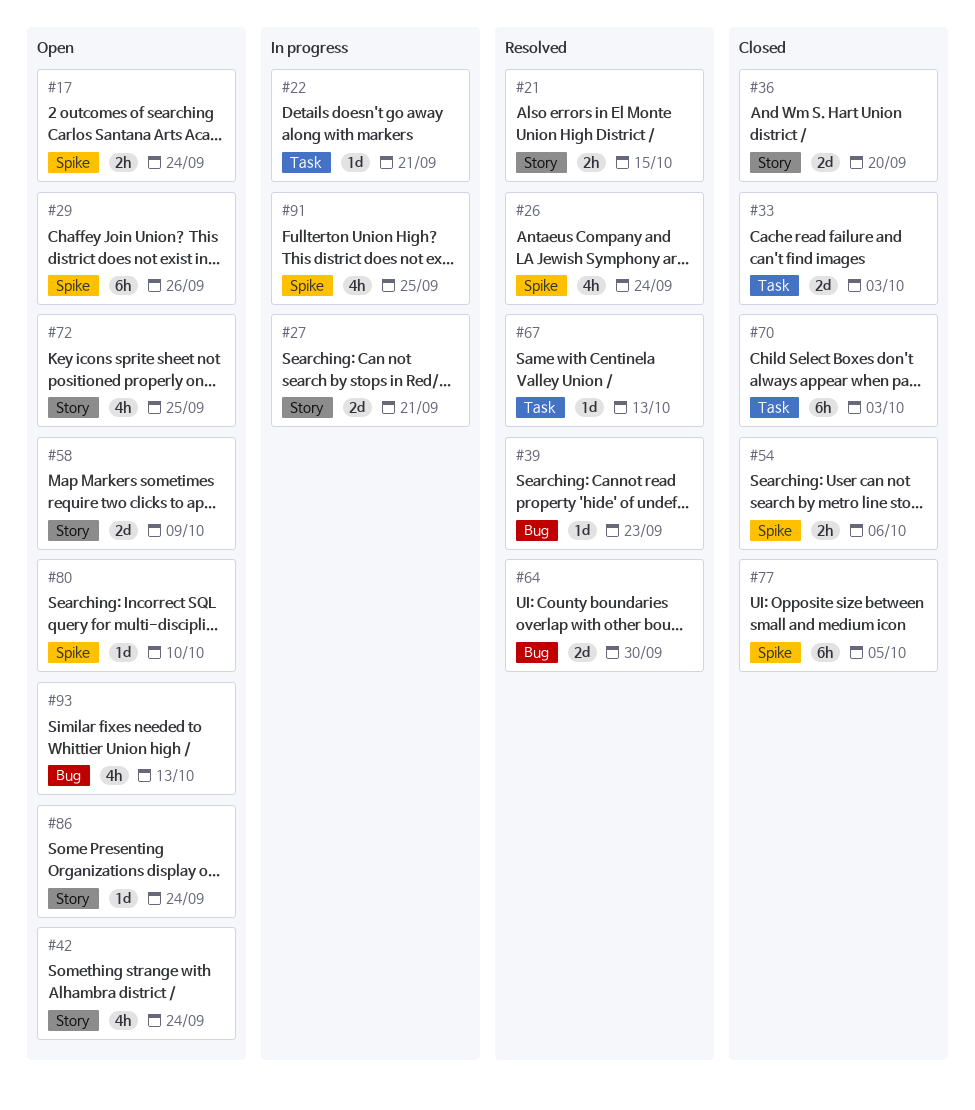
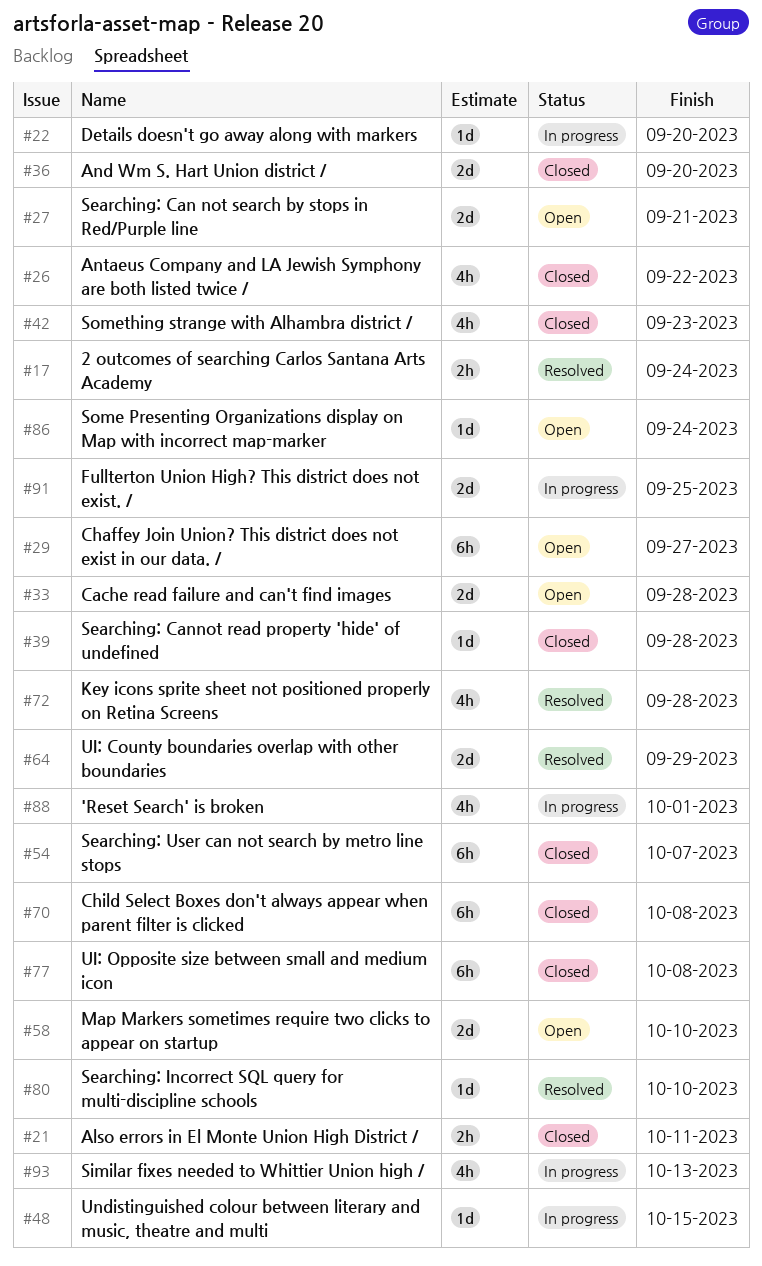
#17, status: Open -> Resolved
#21, status: Resolved -> Closed
#21, due: Oct 15 -> Oct 11
#22, due: Sep 21 -> Sep 20
#26, status: Resolved -> Closed
#26, due: Sep 24 -> Sep 22
#27, status: In progress -> Open
#29, due: Sep 26 -> Sep 27
#33, status: Closed -> Open
#33, due: Oct 3 -> Sep 28
#39, status: Resolved -> Closed
#39, due: Sep 23 -> Sep 28
#42, status: Open -> Closed
#42, due: Sep 24 -> Sep 23
#48: none -> present
#54, estimate: 2h -> 6h
#54, due: Oct 6 -> Oct 7
#58, due: Oct 9 -> Oct 10
#64, due: Sep 30 -> Sep 29
#67: present -> none
#70, due: Oct 3 -> Oct 8
#72, status: Open -> Resolved
#72, due: Sep 25 -> Sep 28
#77, due: Oct 5 -> Oct 8
#80, status: Open -> Resolved
#88: none -> present
#91, estimate: 4h -> 2d
#93, status: Open -> In progress

